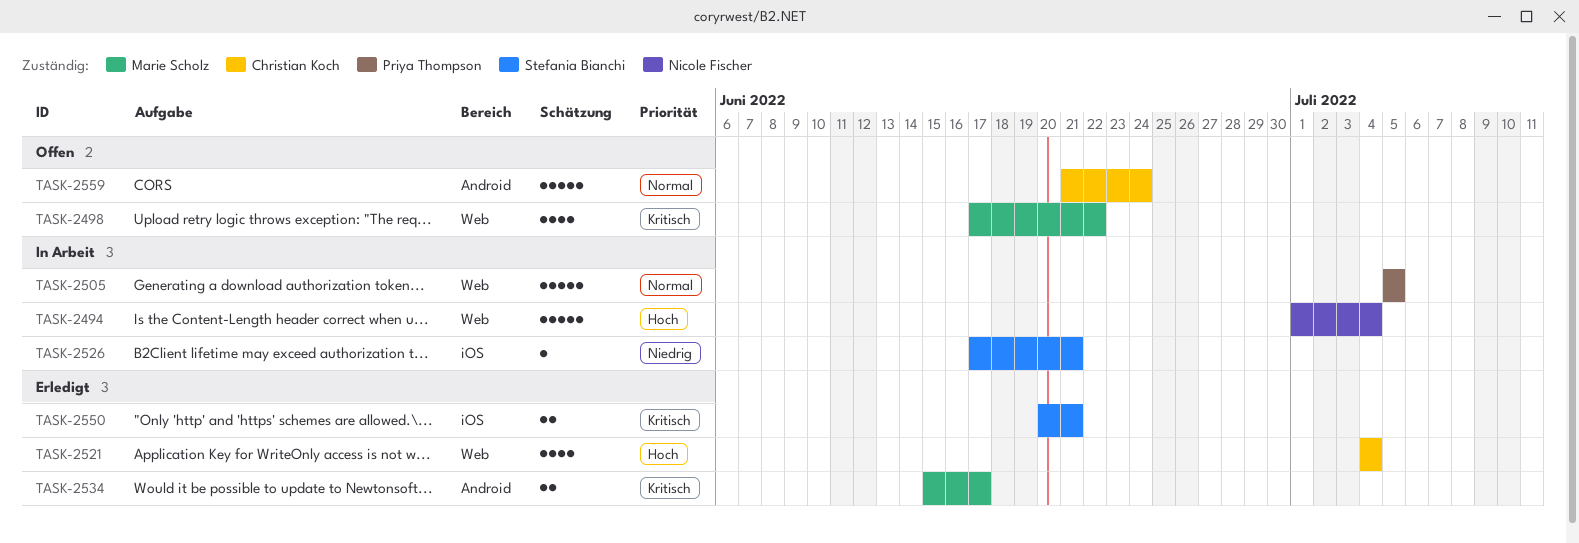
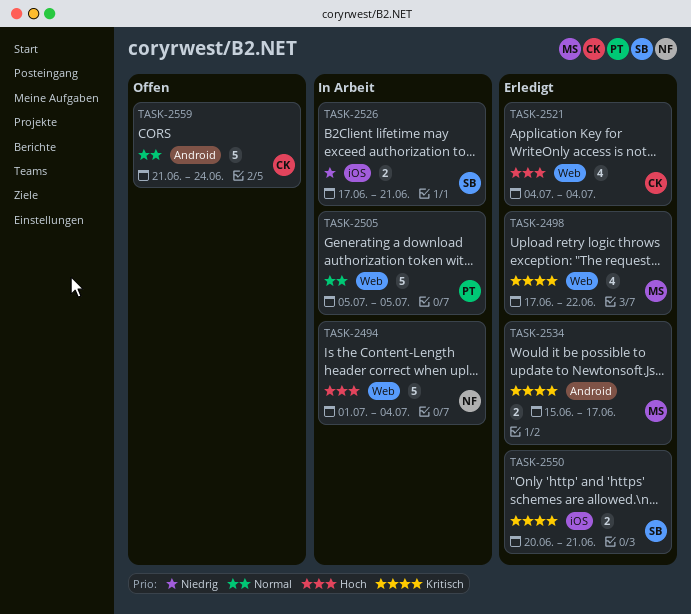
TASK-2498, status: Offen -> Erledigt
TASK-2526, estimate: 1 -> 2

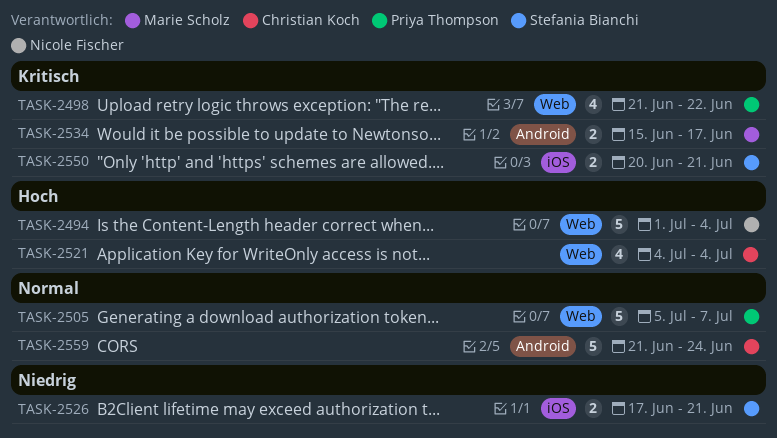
TASK-2498, owner: Marie Scholz -> Priya Thompson
TASK-2498, start: Jun 17 -> Jun 21
TASK-2505, due: Jul 5 -> Jul 7

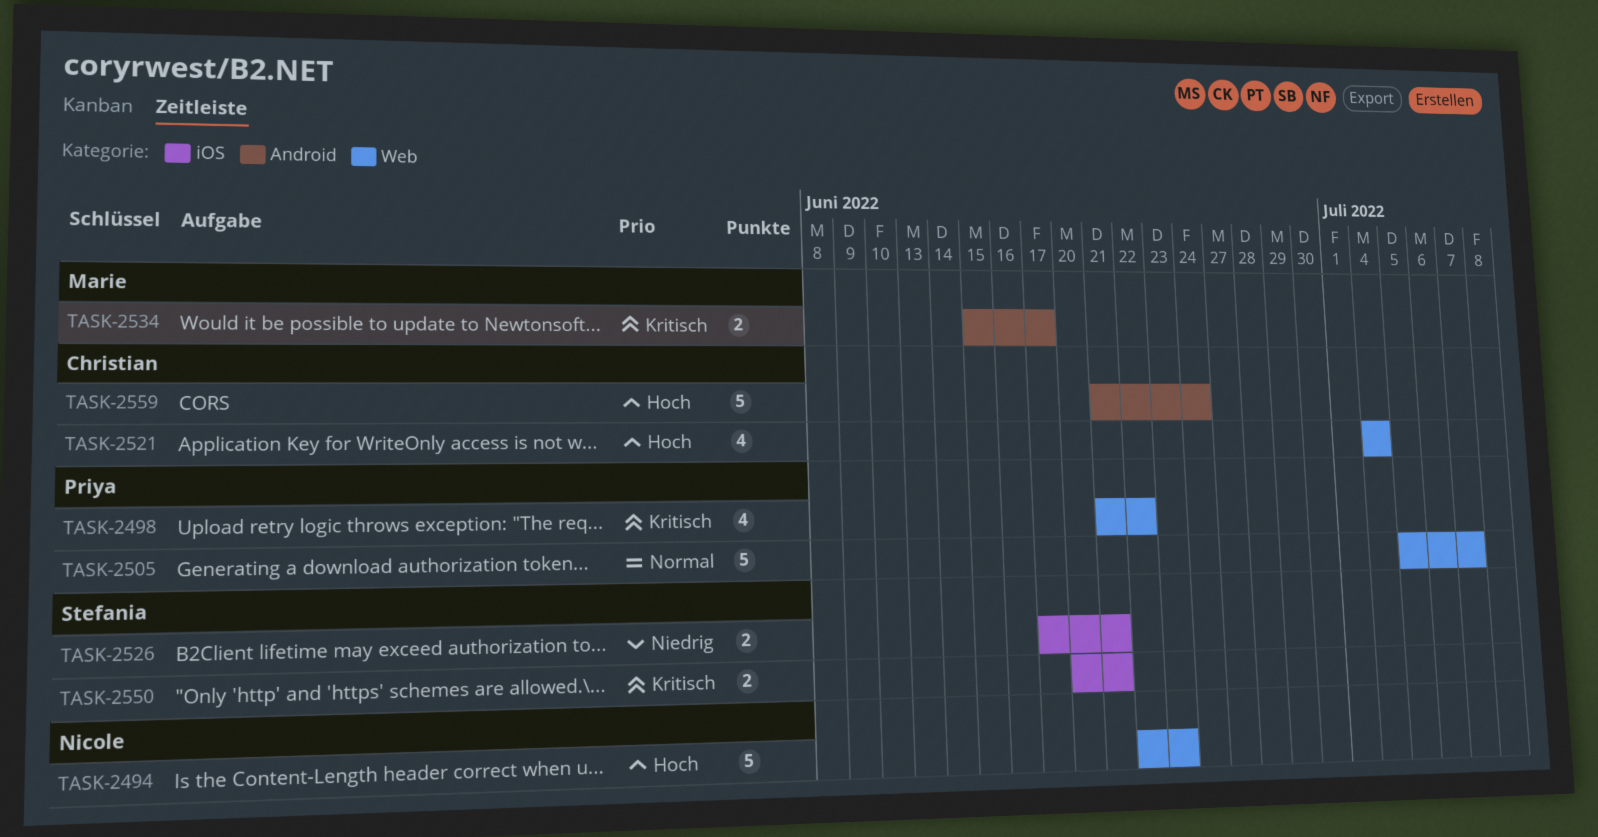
TASK-2494, start: Jul 1 -> Jun 22
TASK-2494, due: Jul 4 -> Jun 23
TASK-2559, priority: Normal -> Hoch

